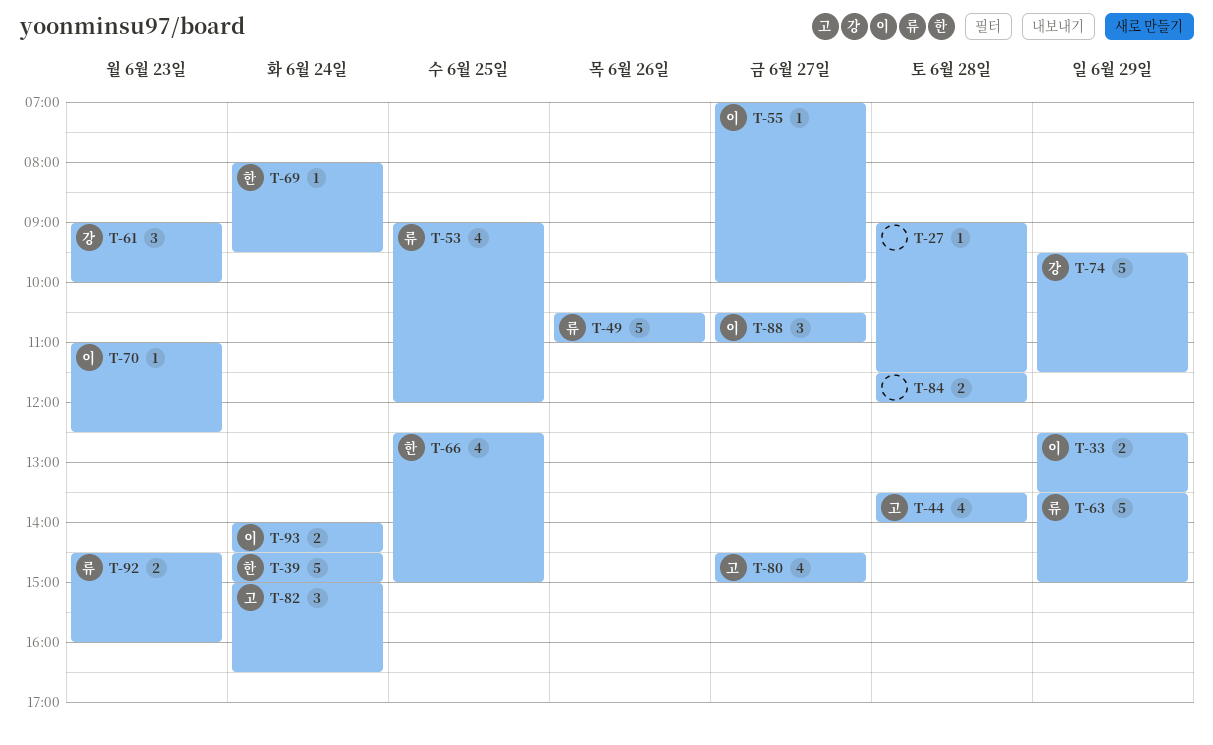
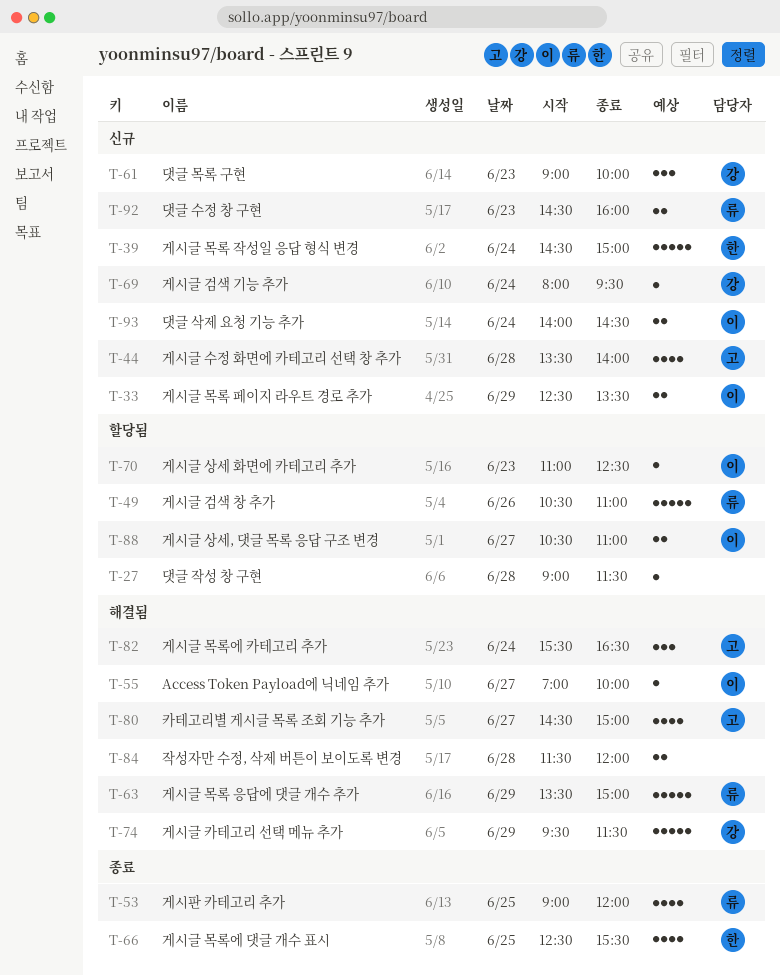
T-66, ends: 15:00 -> 15:30
T-69, owner: 한 -> 강
T-82, begins: 15:00 -> 15:30
T-88, estimate: 3 -> 2

